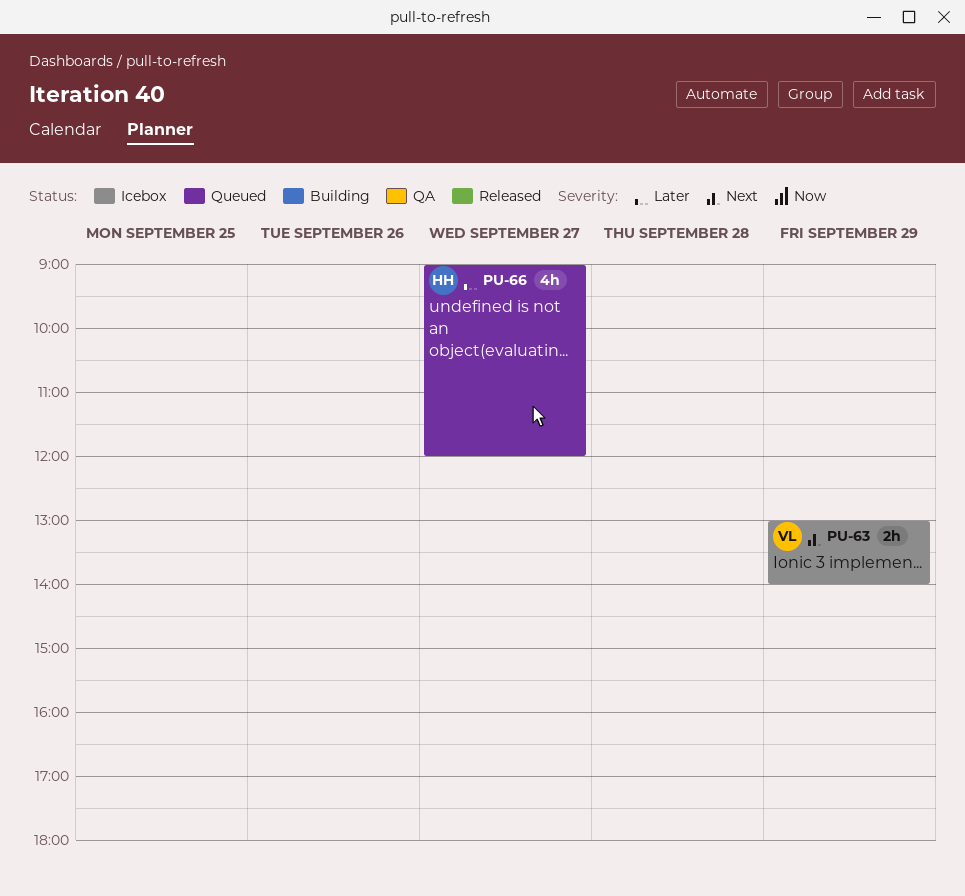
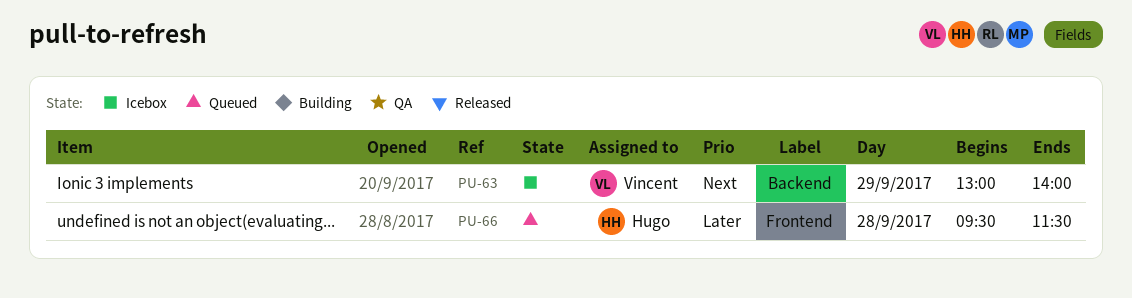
PU-66, day: Sep 27 -> Sep 28
PU-66, begins: 09:00 -> 09:30
PU-66, ends: 12:00 -> 11:30

